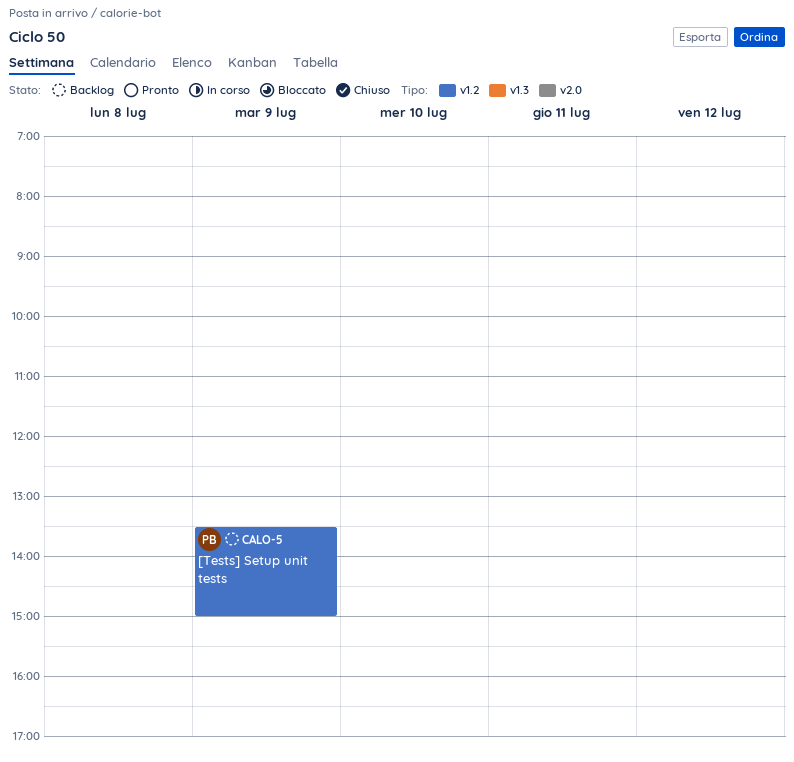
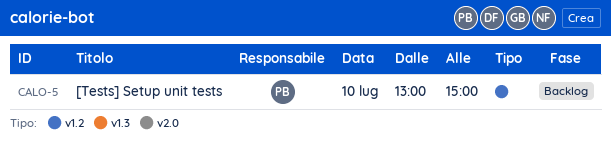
CALO-5, day: Jul 9 -> Jul 10
CALO-5, begins: 13:30 -> 13:00

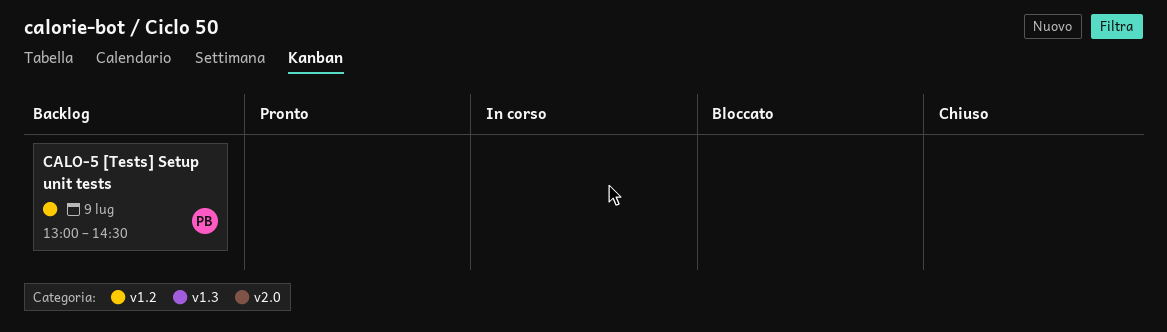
CALO-5, day: Jul 10 -> Jul 9
CALO-5, ends: 15:00 -> 14:30

